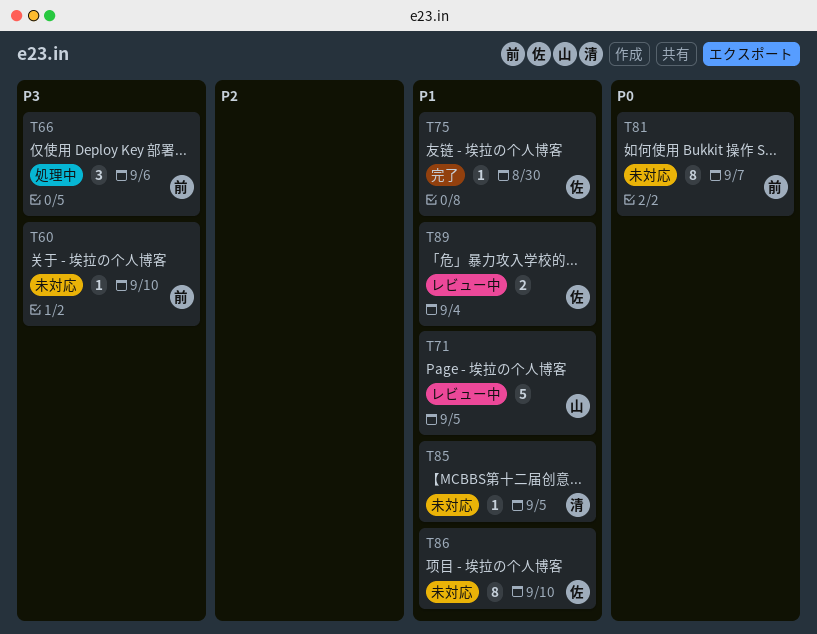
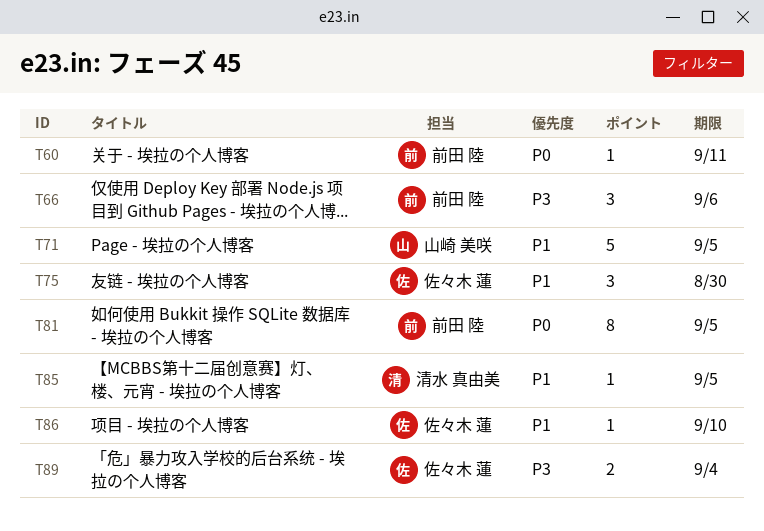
T60, priority: P3 -> P0
T60, due: Sep 10 -> Sep 11
T75, estimate: 1 -> 3
T81, due: Sep 7 -> Sep 5
T86, estimate: 8 -> 1
T89, priority: P1 -> P3

